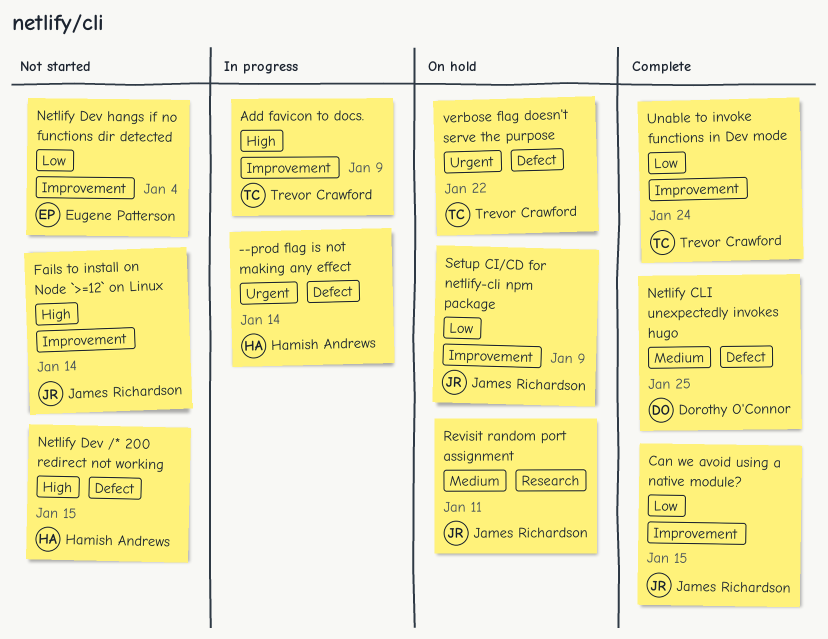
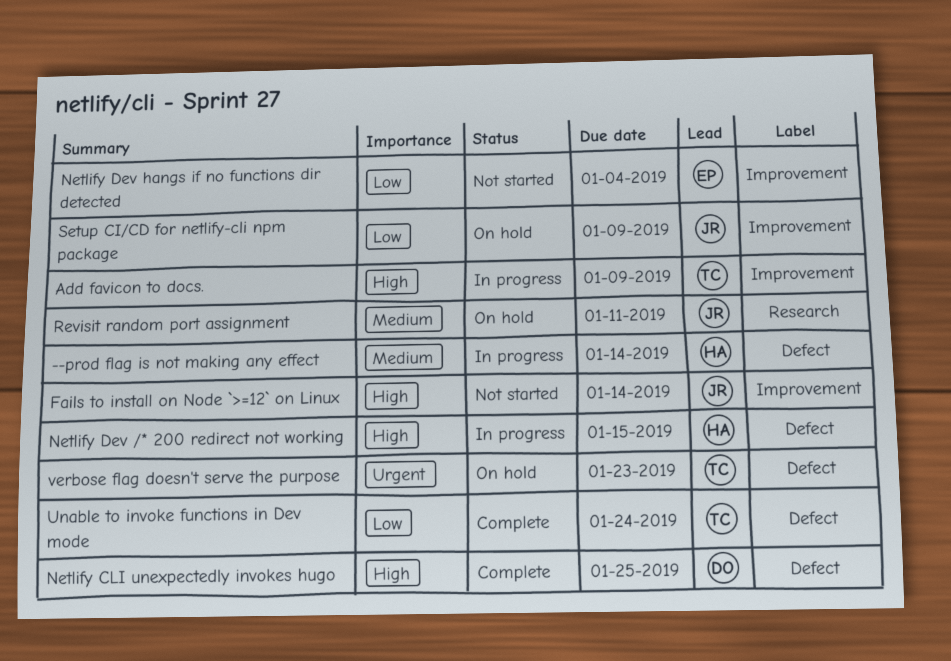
--prod flag is not making any effect, priority: Urgent -> Medium
Can we avoid using a native module?: present -> none
Netlify CLI unexpectedly invokes hugo, priority: Medium -> High
Netlify Dev /* 200 redirect not working, status: Not started -> In progress
Unable to invoke functions in Dev mode, label: Improvement -> Defect
verbose flag doesn't serve the purpose, due: Jan 22 -> Jan 23

